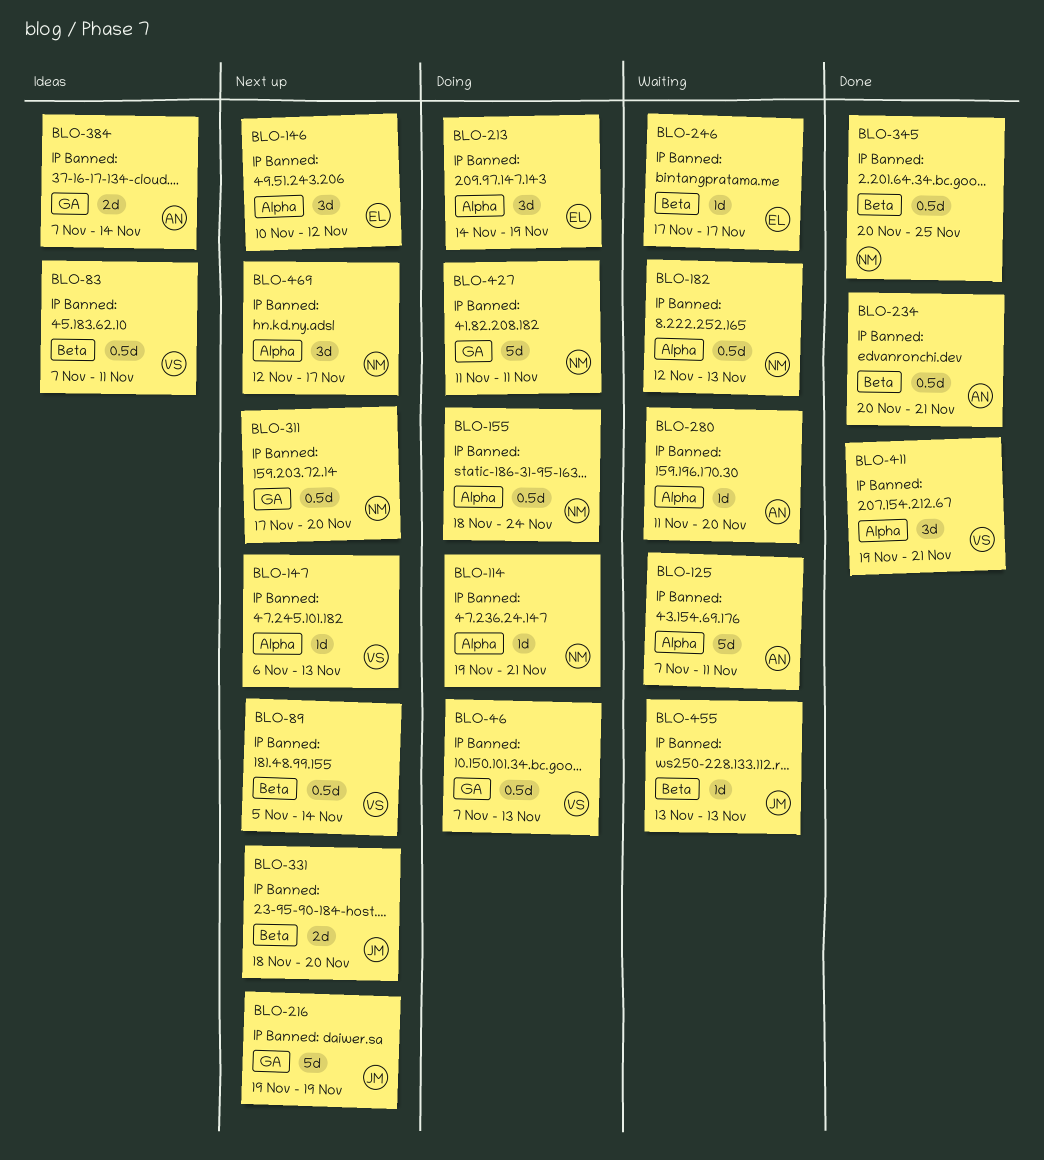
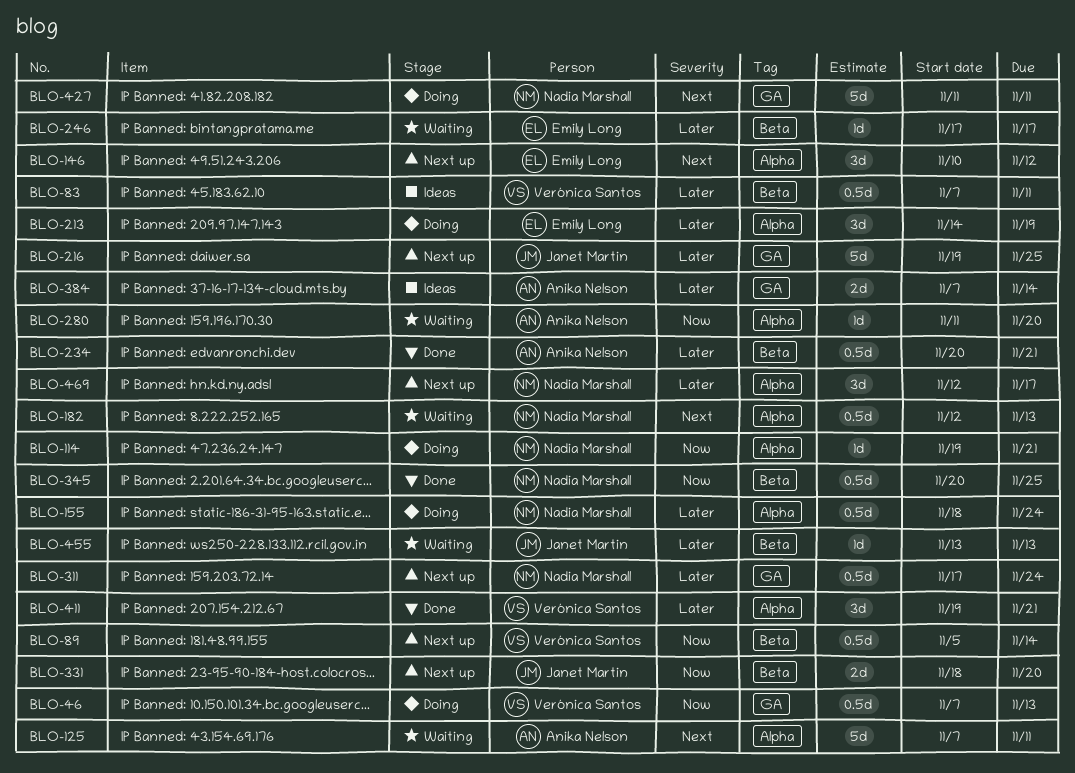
BLO-147: present -> none
BLO-216, due: Nov 19 -> Nov 25
BLO-311, due: Nov 20 -> Nov 24

